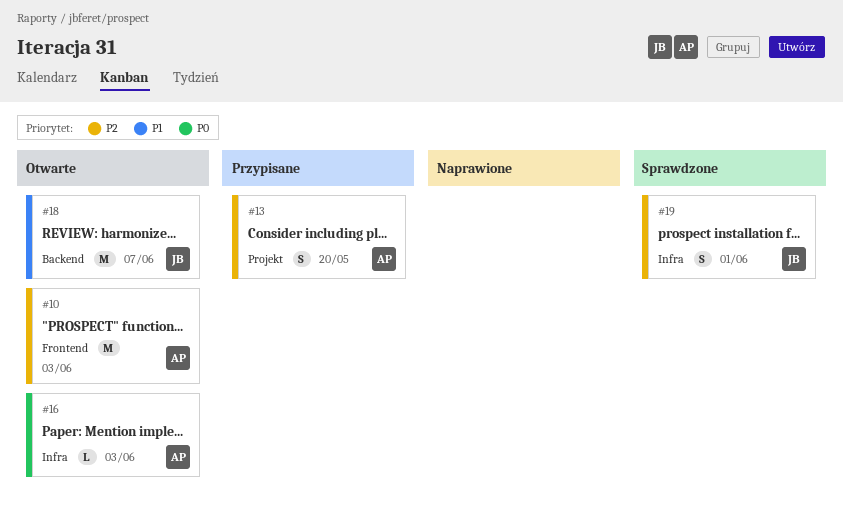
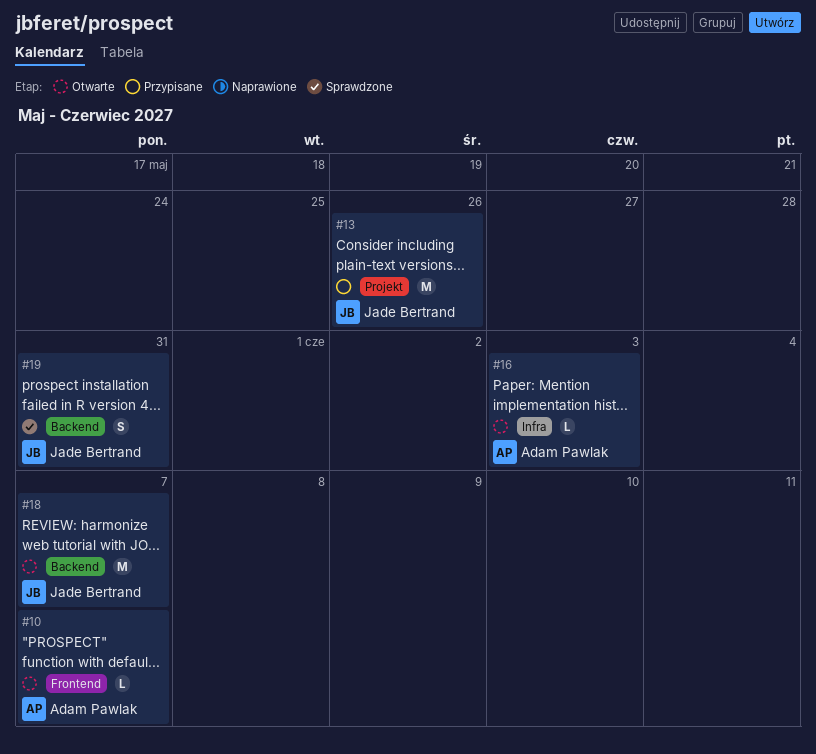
#10, estimate: M -> L
#10, due: Jun 3 -> Jun 7
#13, owner: Adam Pawlak -> Jade Bertrand
#13, estimate: S -> M
#13, due: May 20 -> May 26
#19, label: Infra -> Backend
#19, due: Jun 1 -> May 31

